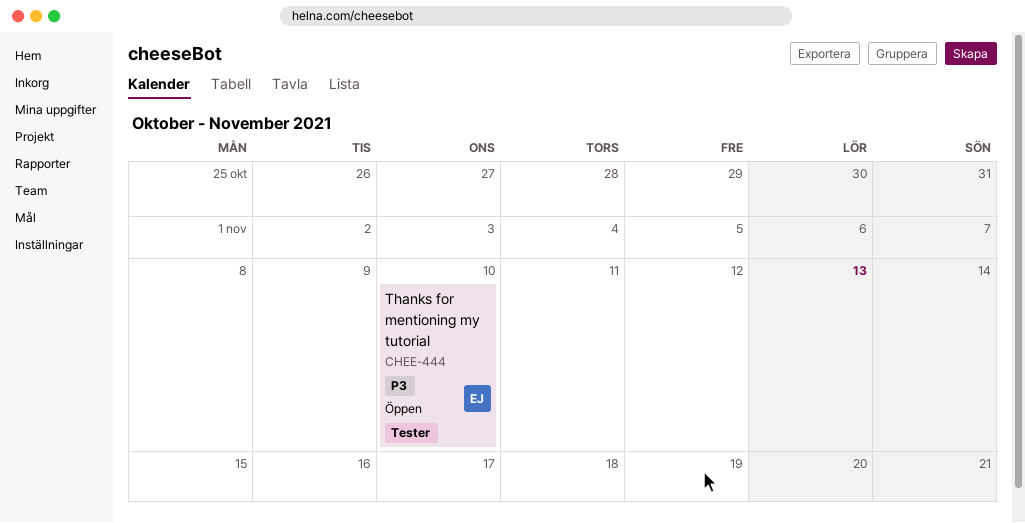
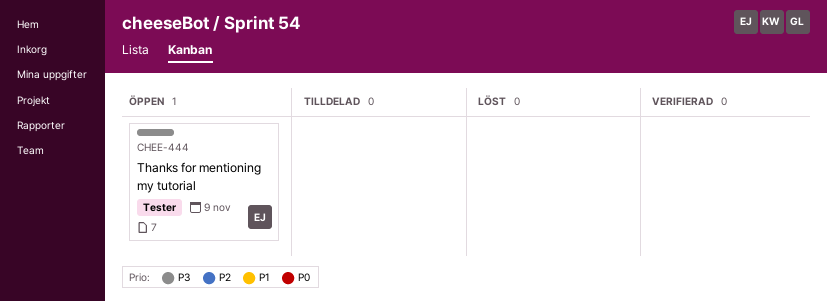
CHEE-444, due: Nov 10 -> Nov 9

